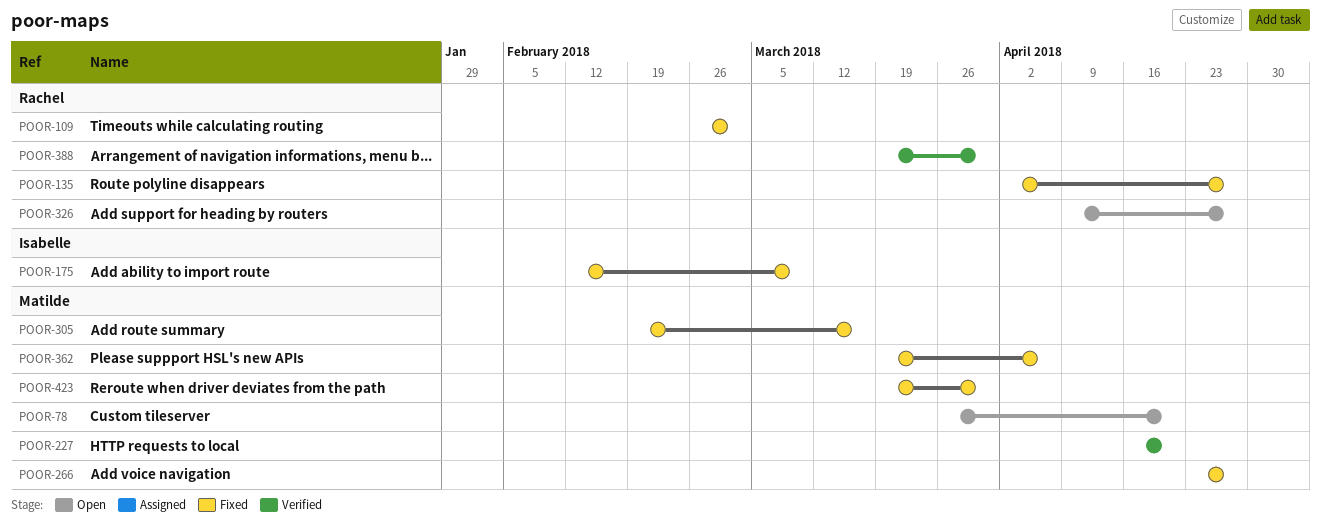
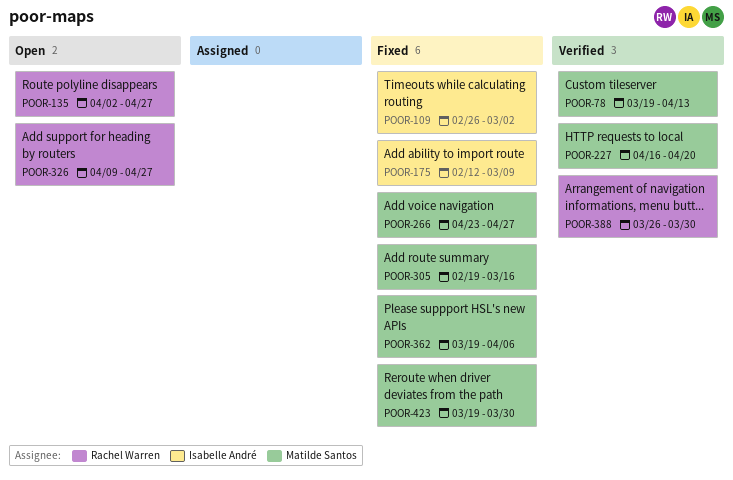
POOR-78, status: Open -> Verified
POOR-78, start: Mar 26 -> Mar 19
POOR-78, due: Apr 20 -> Apr 13
POOR-109, owner: Rachel Warren -> Isabelle André
POOR-135, status: Fixed -> Open
POOR-388, start: Mar 19 -> Mar 26

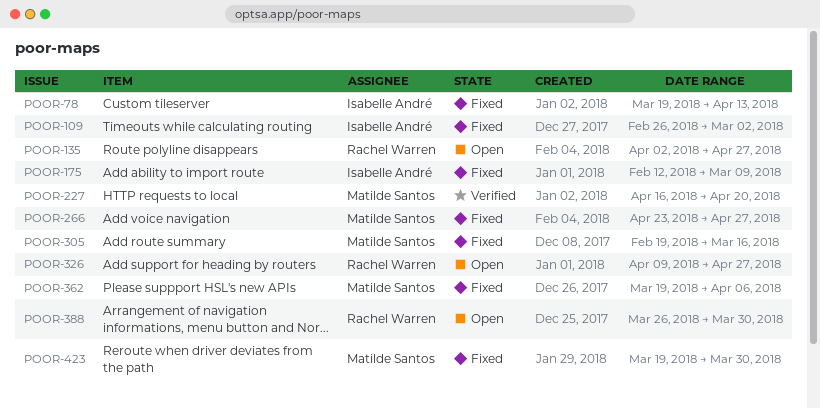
POOR-78, status: Verified -> Fixed
POOR-78, owner: Matilde Santos -> Isabelle André
POOR-388, status: Verified -> Open

